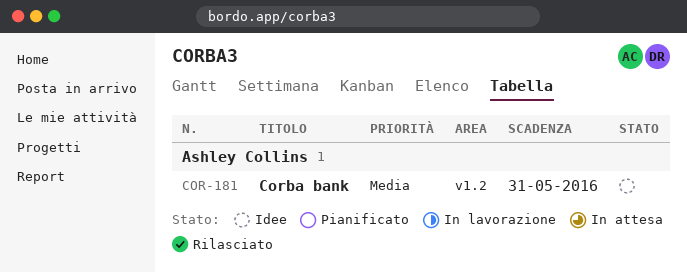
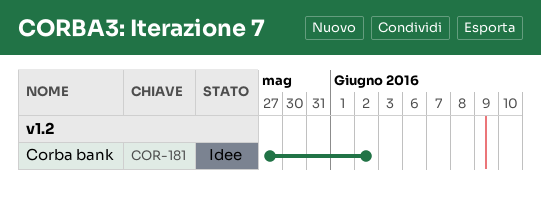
COR-181, due: May 31 -> Jun 2

